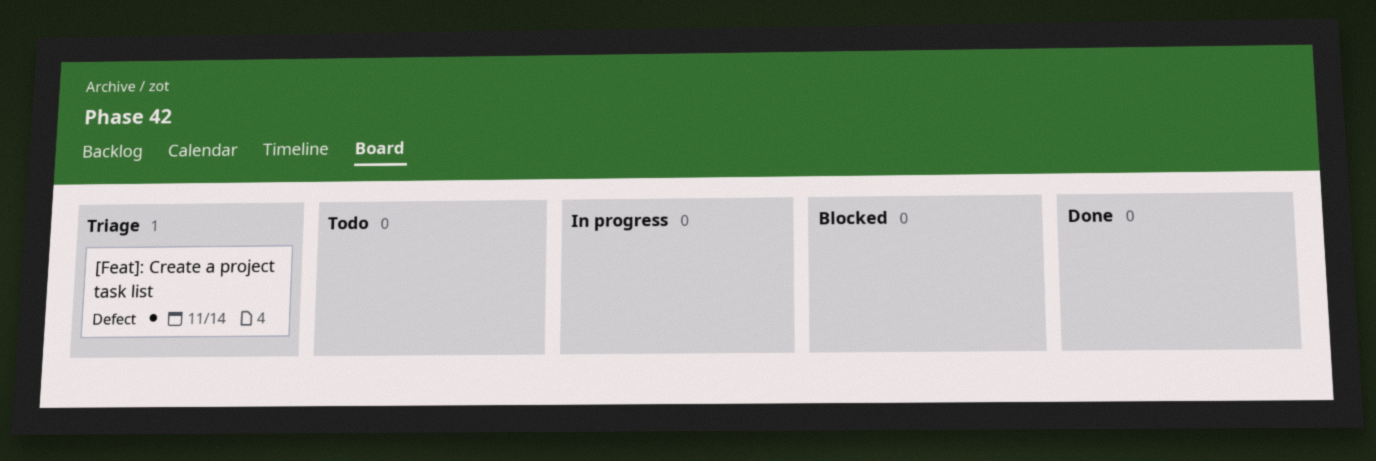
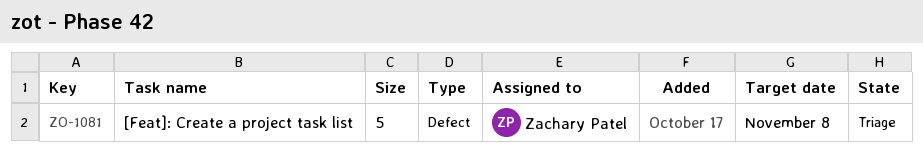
[Feat]: Create a project task list, estimate: 1 -> 5
[Feat]: Create a project task list, due: Nov 14 -> Nov 8

